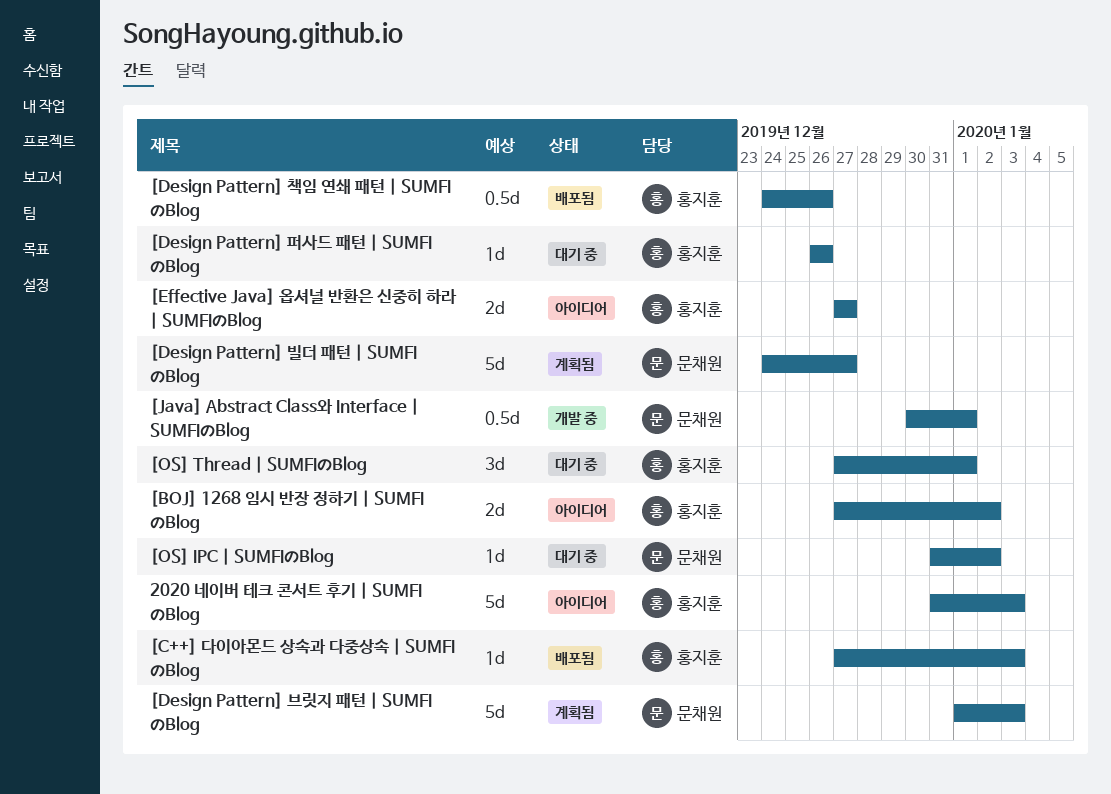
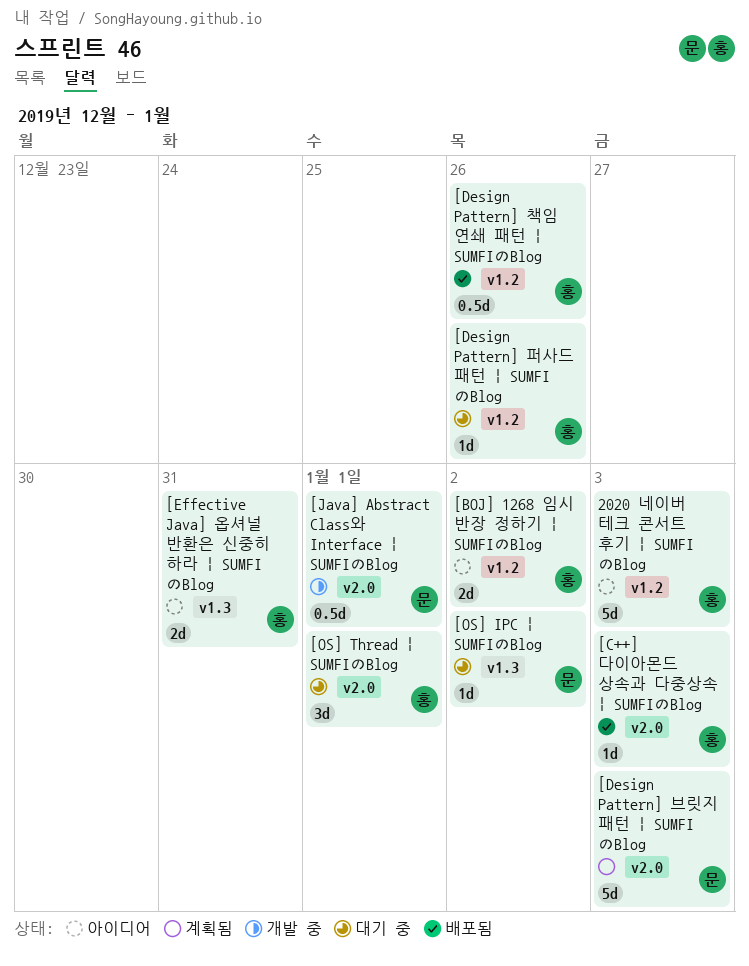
[Design Pattern] 빌더 패턴 | SUMFIのBlog: present -> none
[Effective Java] 옵셔널 반환은 신중히 하라 | SUMFIのBlog, due: Dec 27 -> Dec 31

